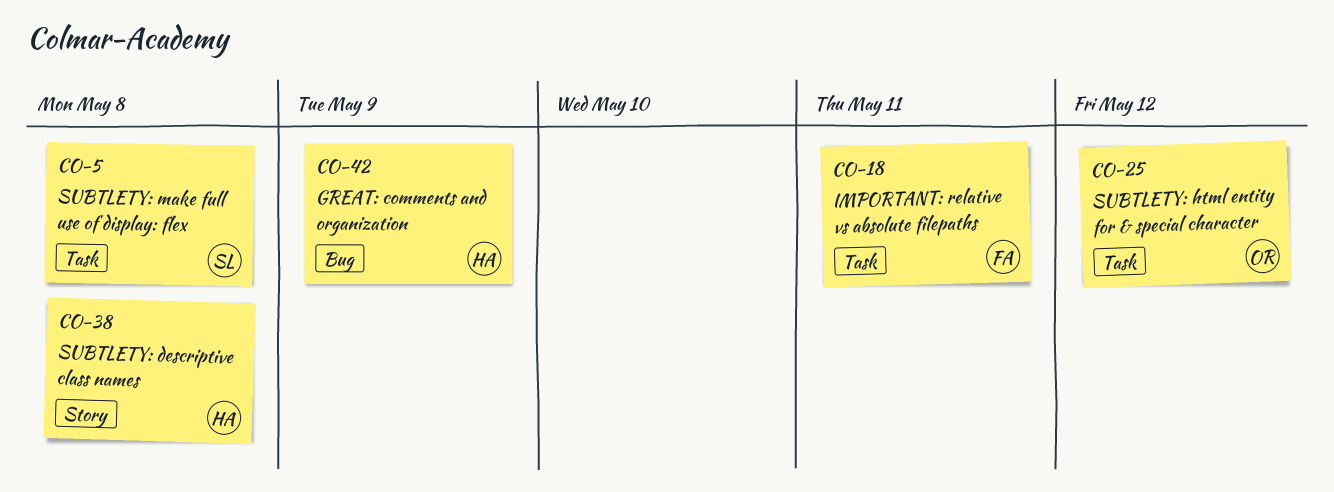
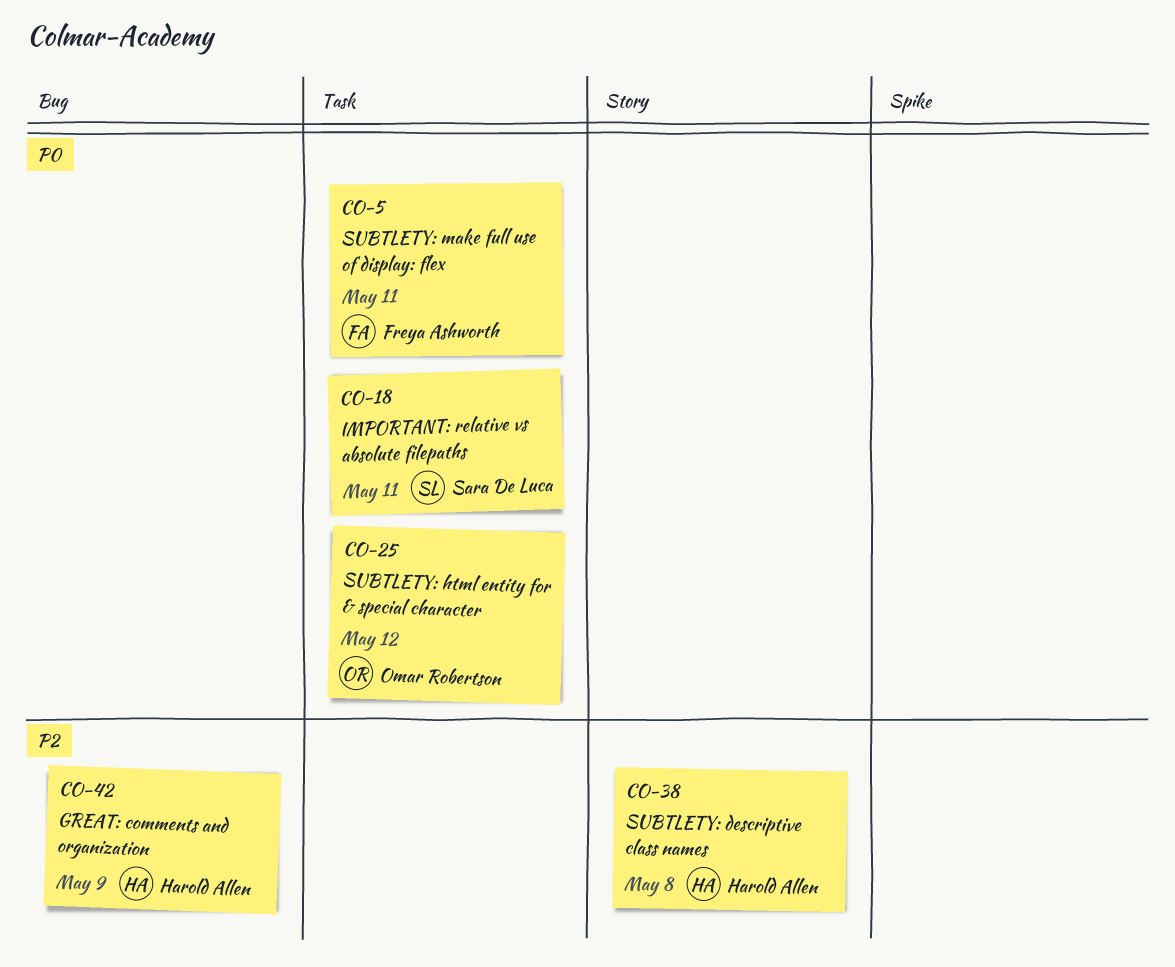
CO-5, owner: Sara De Luca -> Freya Ashworth
CO-5, due: May 8 -> May 11
CO-18, owner: Freya Ashworth -> Sara De Luca

